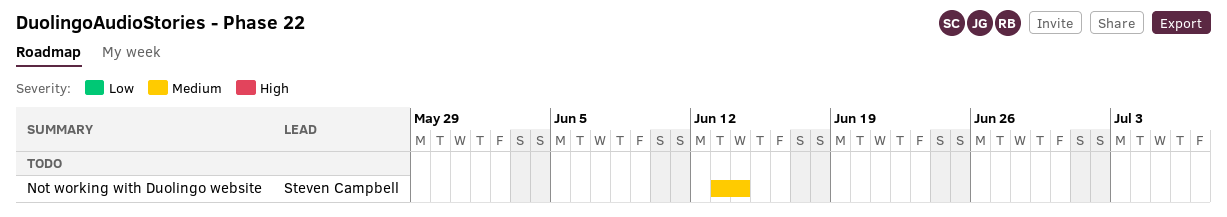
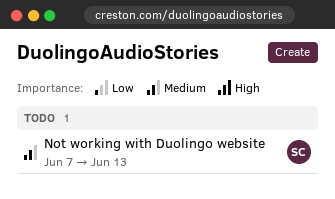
Not working with Duolingo website, start: Jun 13 -> Jun 7
Not working with Duolingo website, due: Jun 14 -> Jun 13

